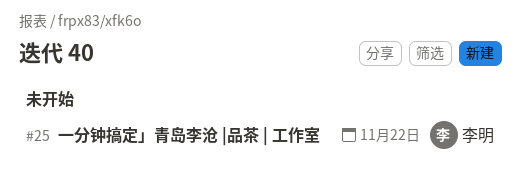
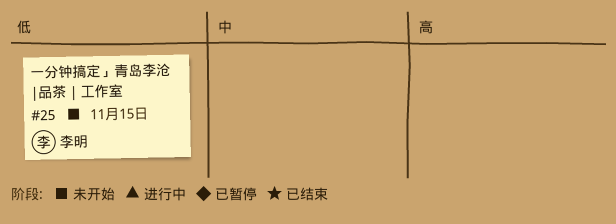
#25, due: Nov 22 -> Nov 15

